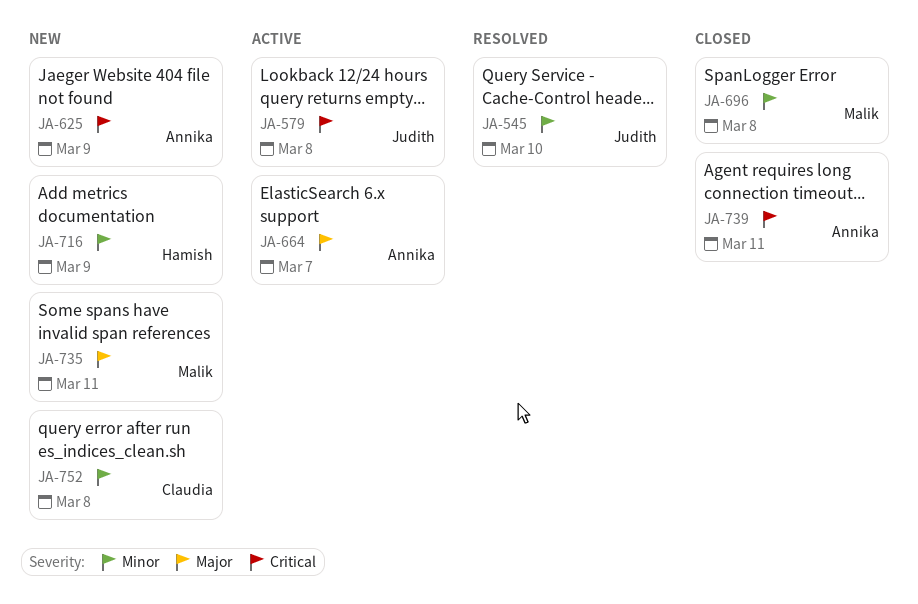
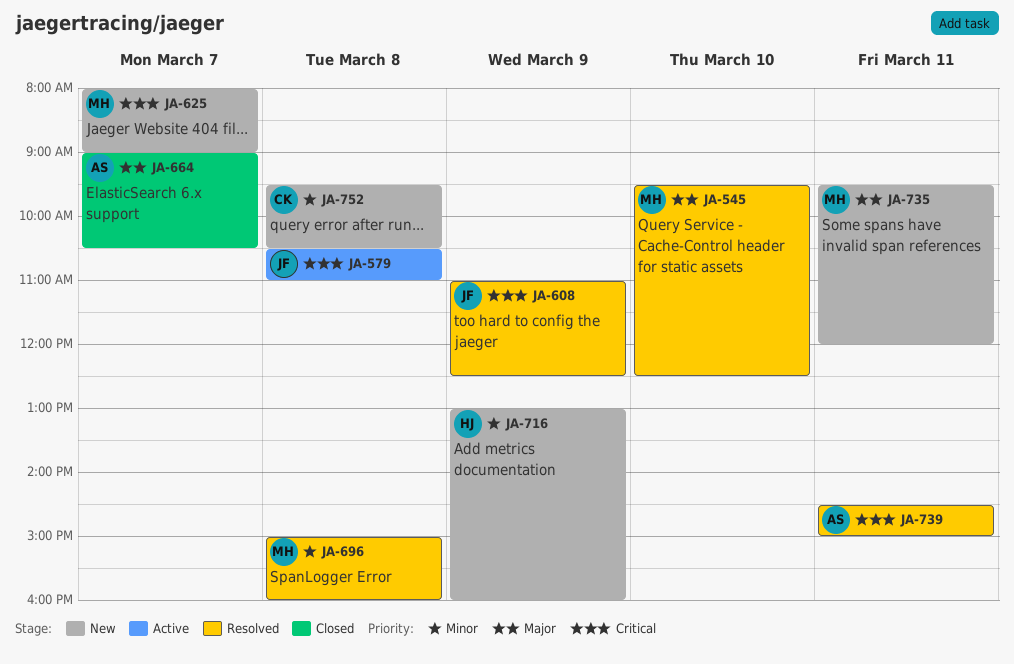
JA-545, owner: Judith -> Malik
JA-545, priority: Minor -> Major
JA-608: none -> present
JA-625, owner: Annika -> Malik
JA-625, day: Mar 9 -> Mar 7
JA-664, status: Active -> Closed
JA-696, status: Closed -> Resolved
JA-739, status: Closed -> Resolved

